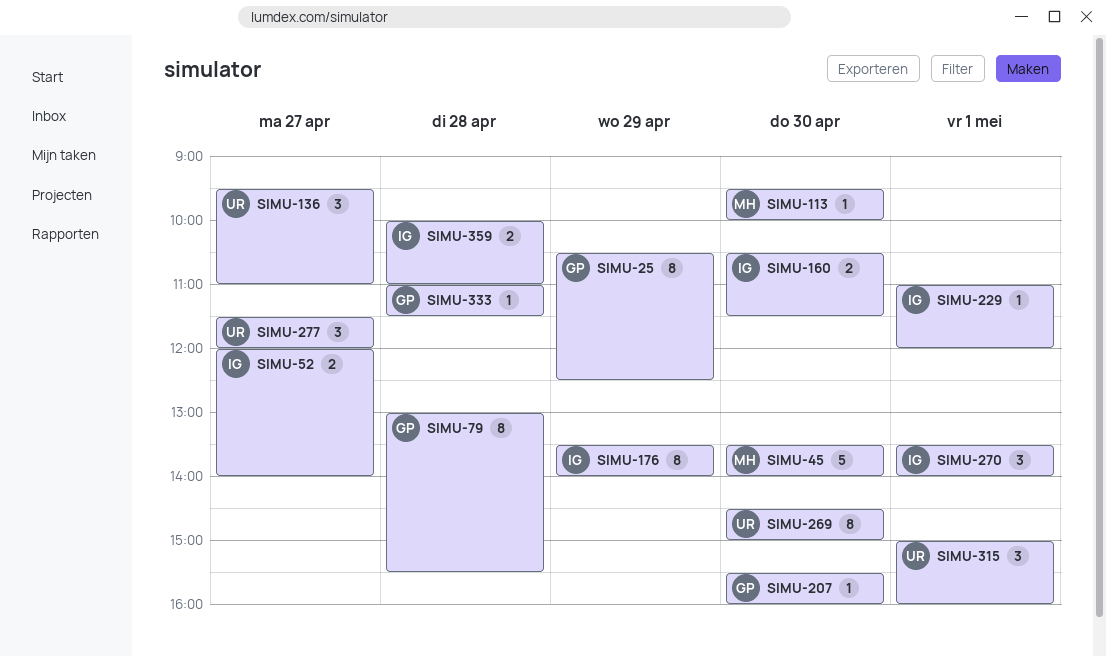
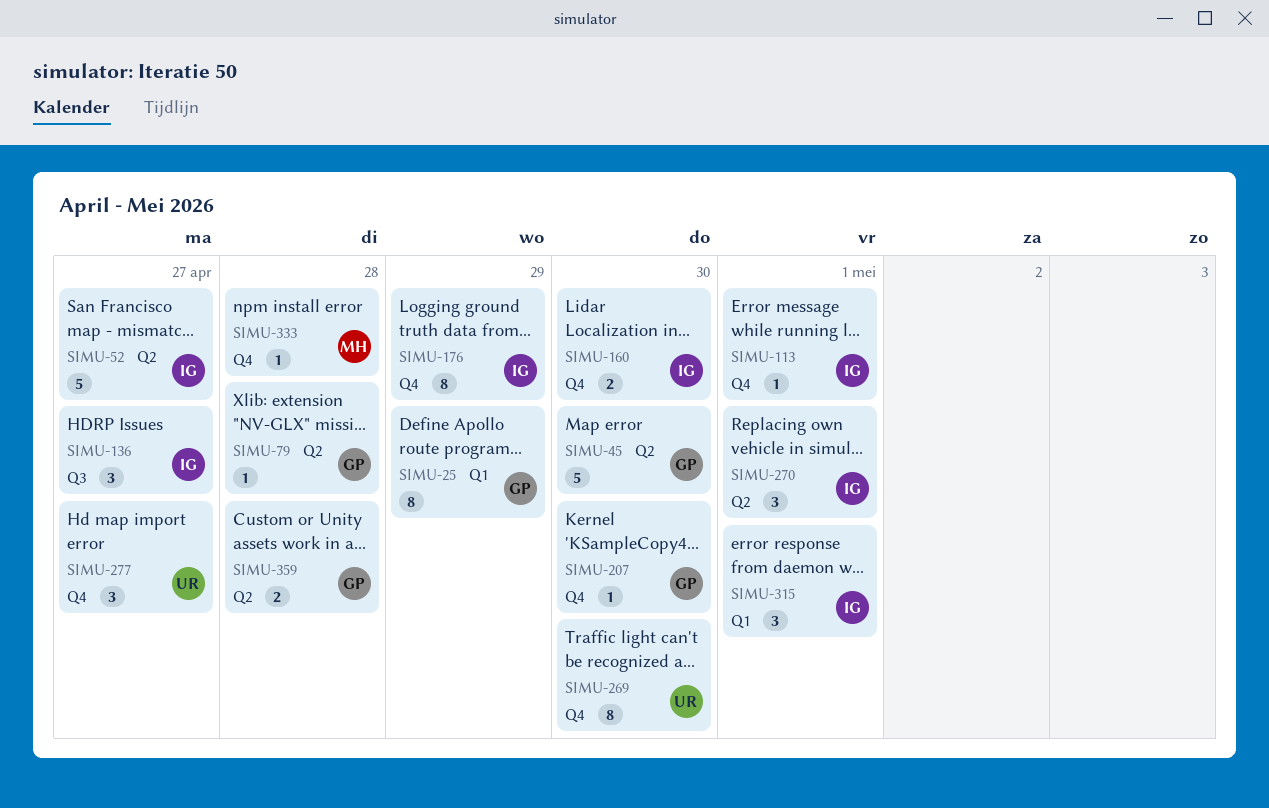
SIMU-45, owner: MH -> GP
SIMU-52, estimate: 2 -> 5
SIMU-79, estimate: 8 -> 1
SIMU-113, owner: MH -> IG
SIMU-113, day: Apr 30 -> May 1
SIMU-136, owner: UR -> IG
SIMU-229: present -> none
SIMU-315, owner: UR -> IG
SIMU-333, owner: GP -> MH
SIMU-359, owner: IG -> GP

